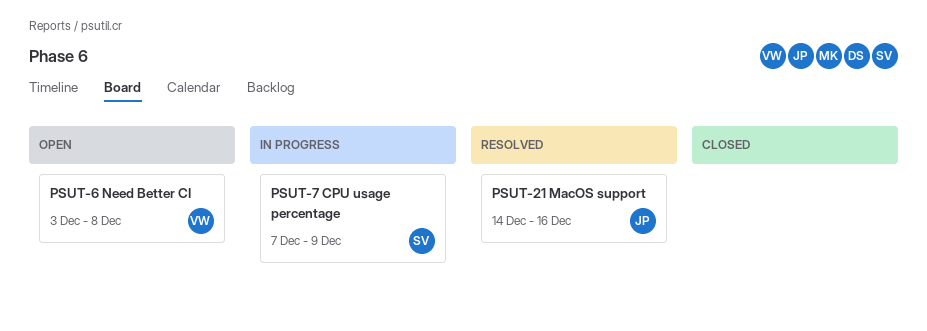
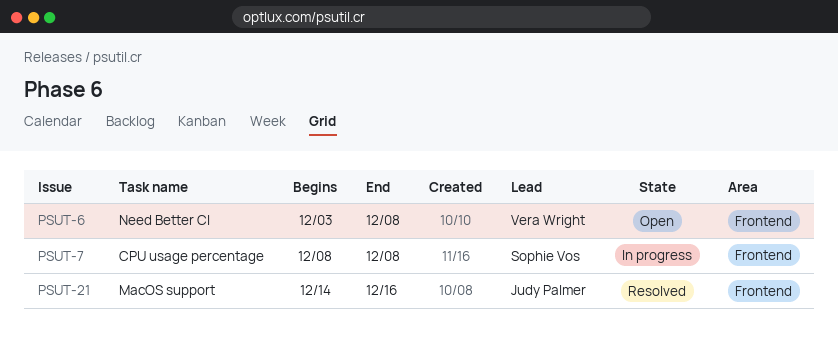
PSUT-7, start: Dec 7 -> Dec 8
PSUT-7, due: Dec 9 -> Dec 8

